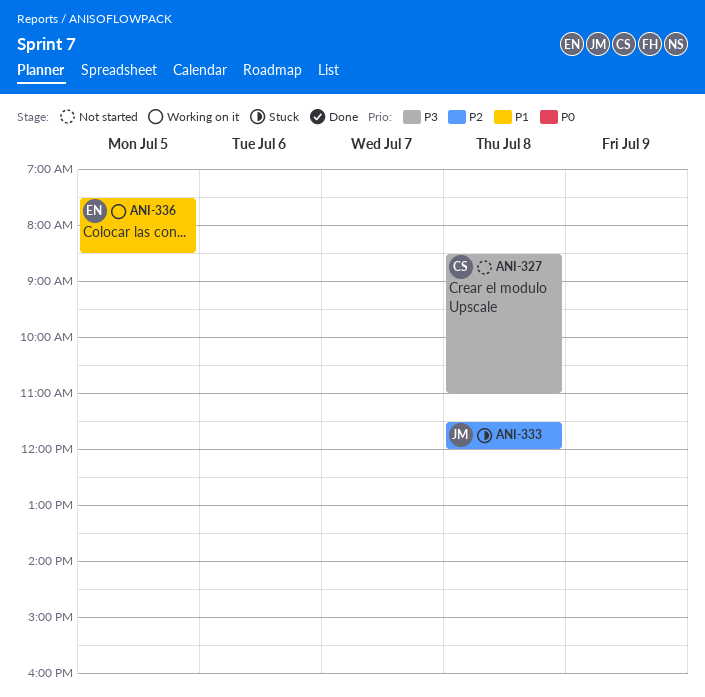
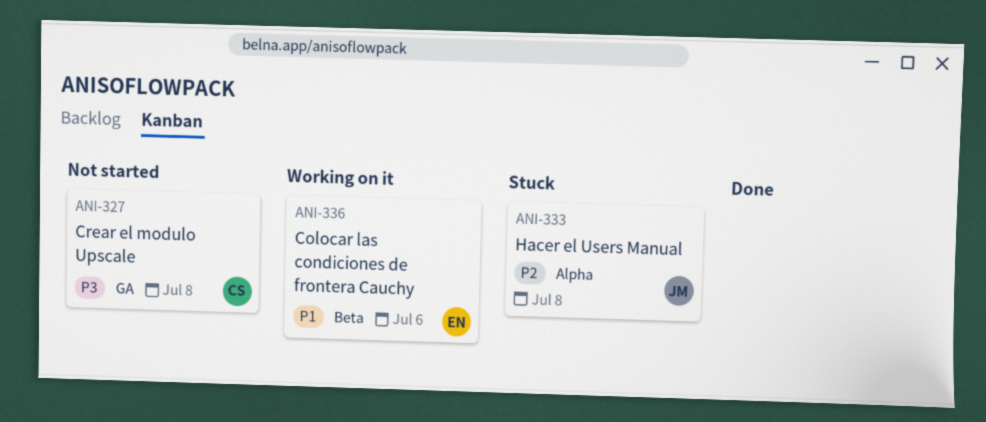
ANI-336, day: Jul 5 -> Jul 6

